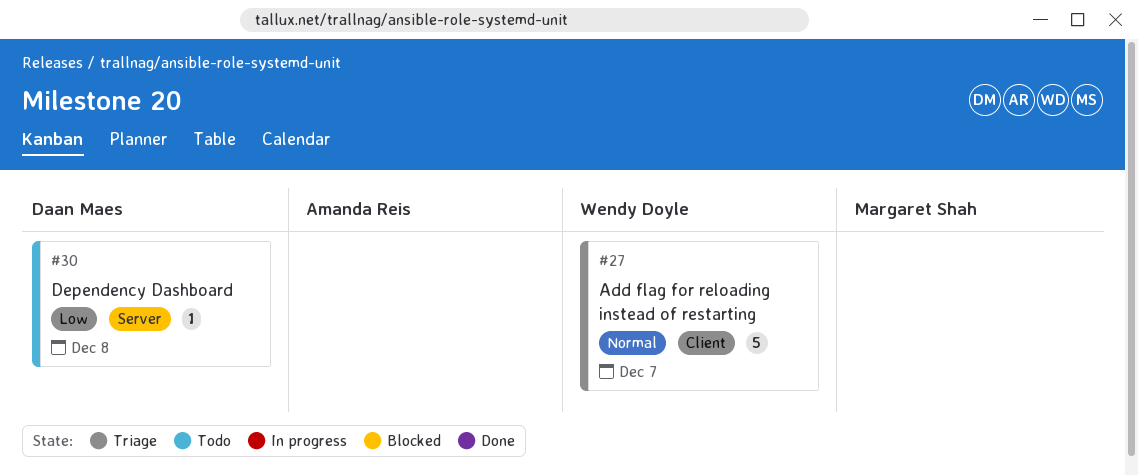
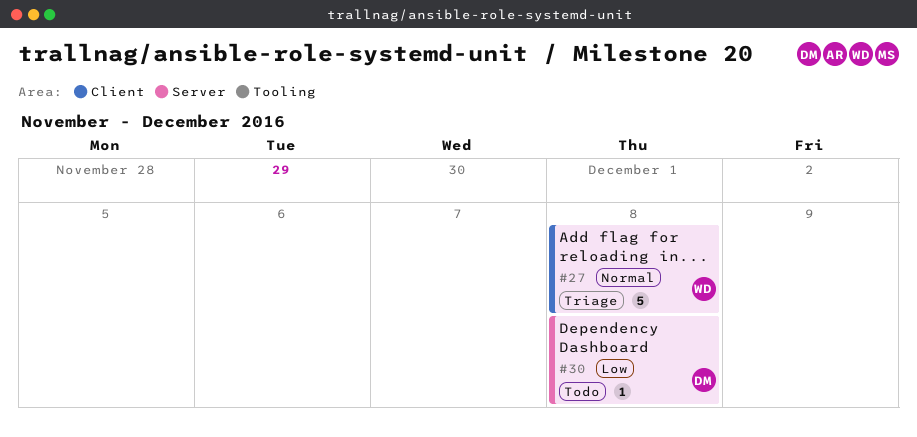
#27, due: Dec 7 -> Dec 8

